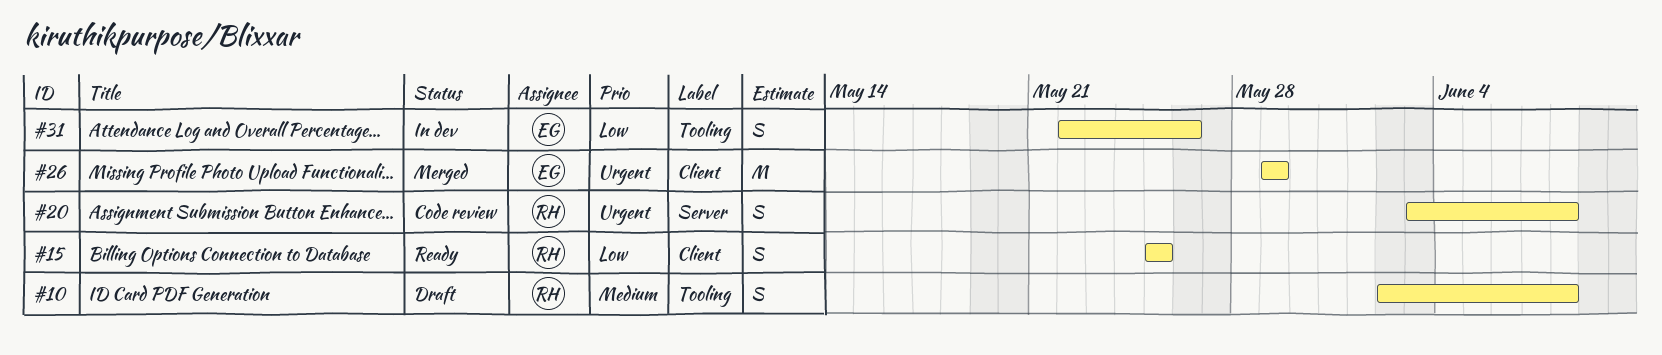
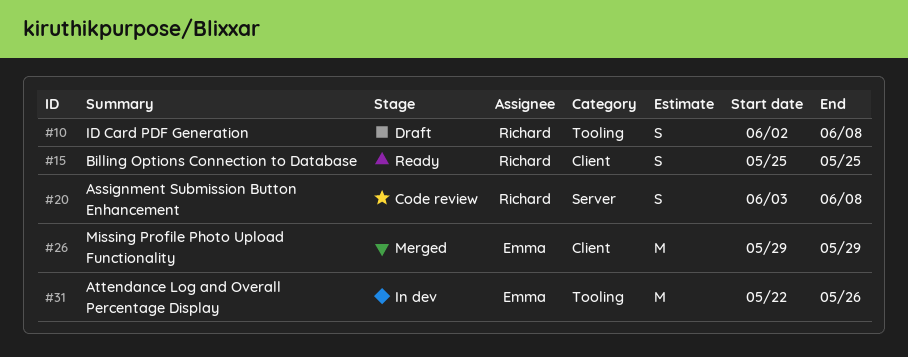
#31, estimate: S -> M

